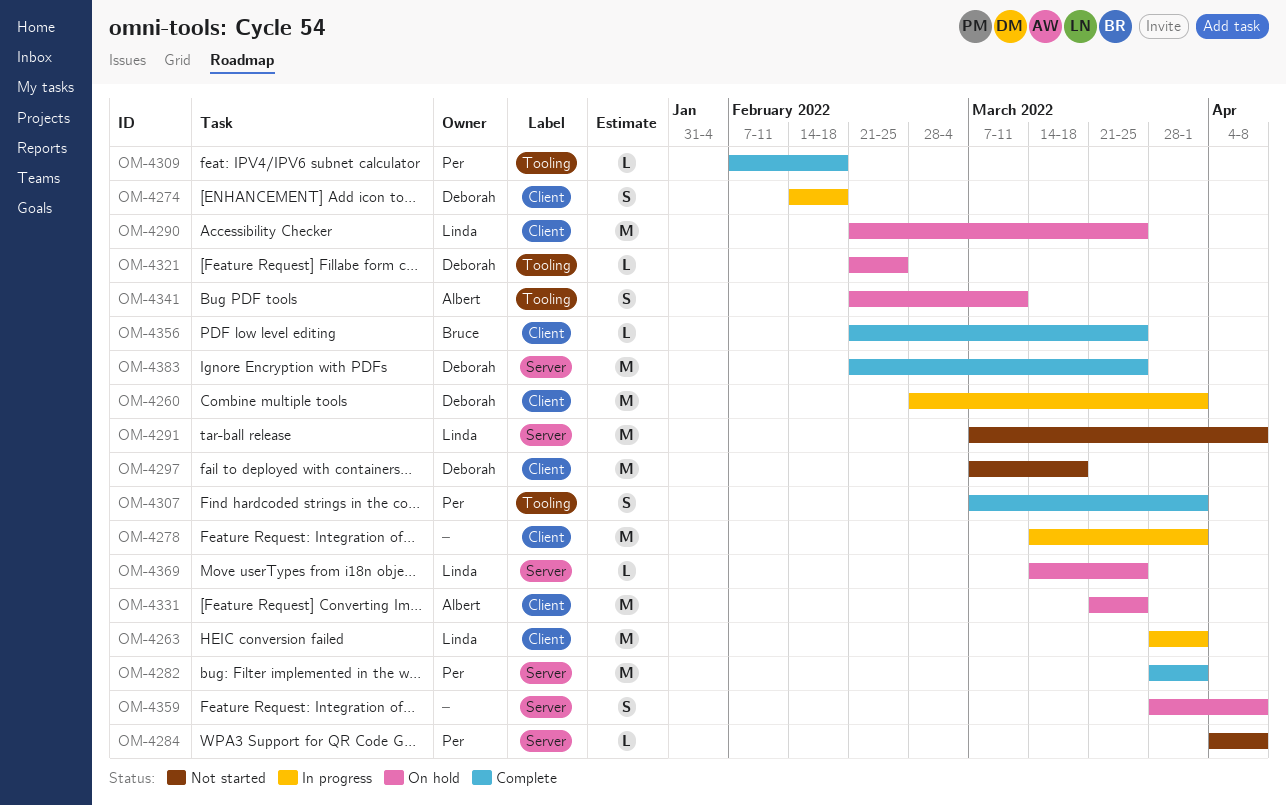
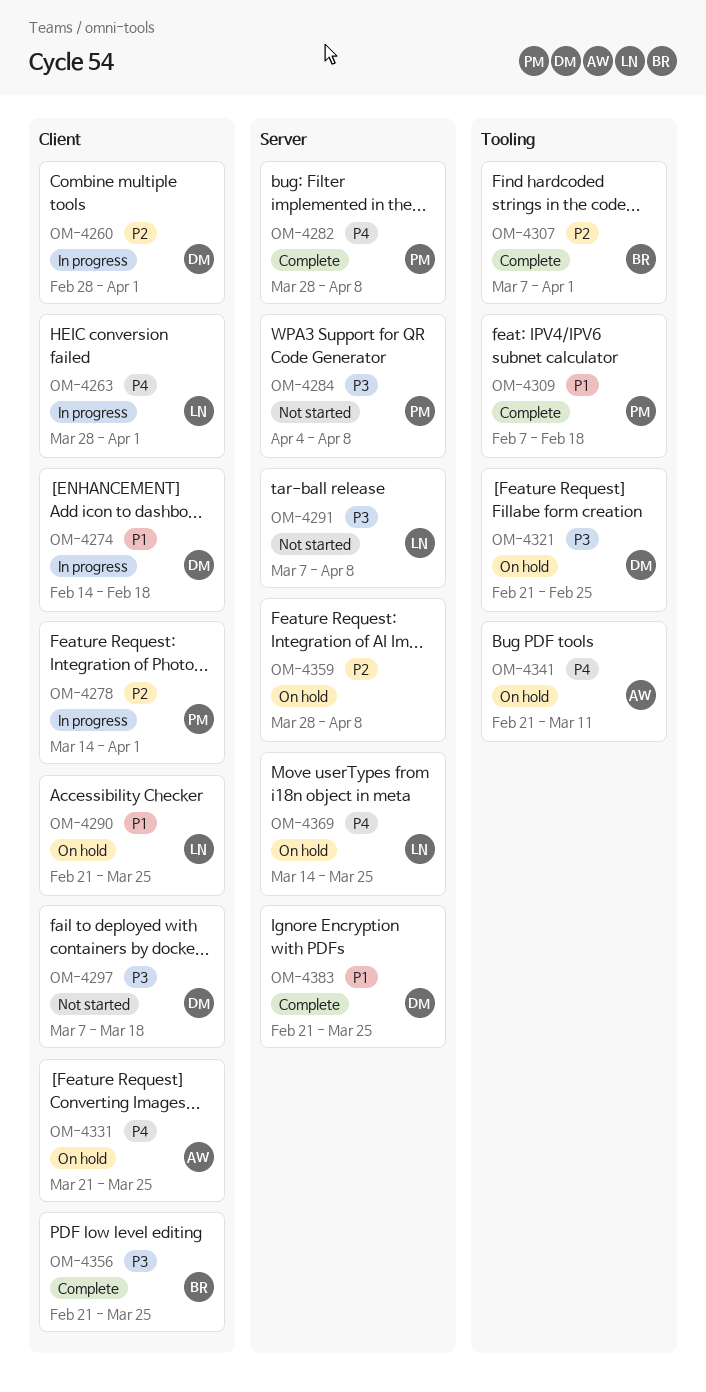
OM-4278, owner: none -> Per
OM-4282, due: Apr 1 -> Apr 8
OM-4307, owner: Per -> Bruce

